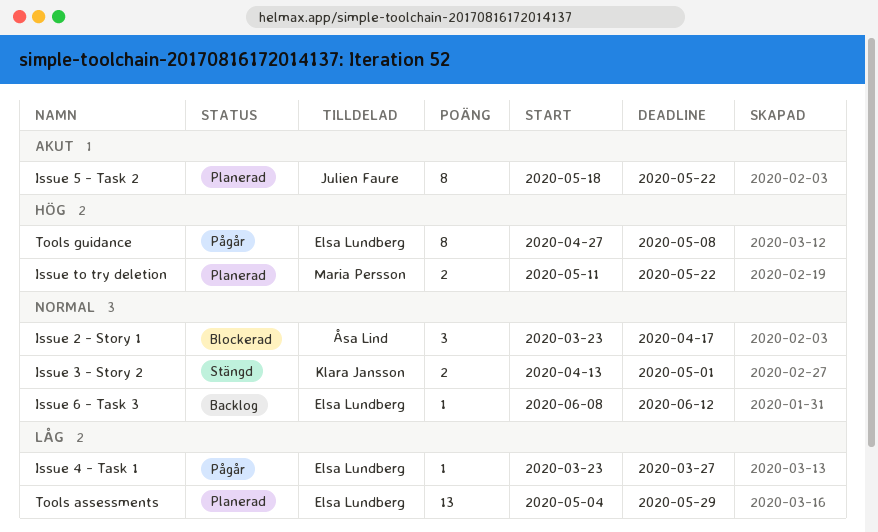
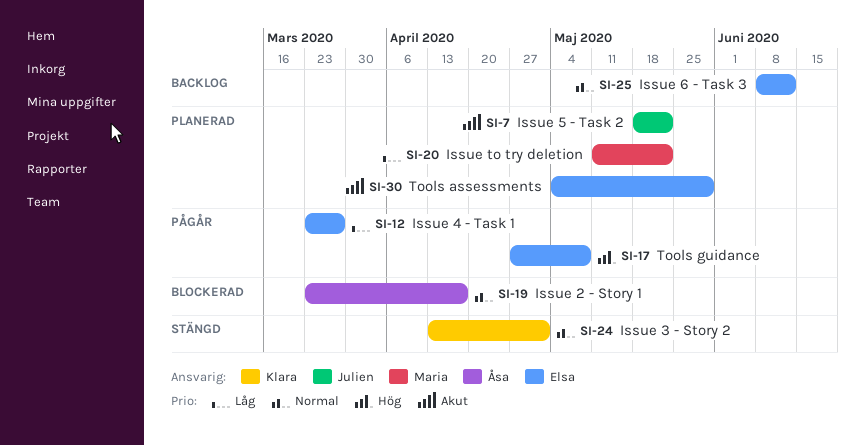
Issue to try deletion, priority: Hög -> Låg
Tools assessments, priority: Låg -> Akut

